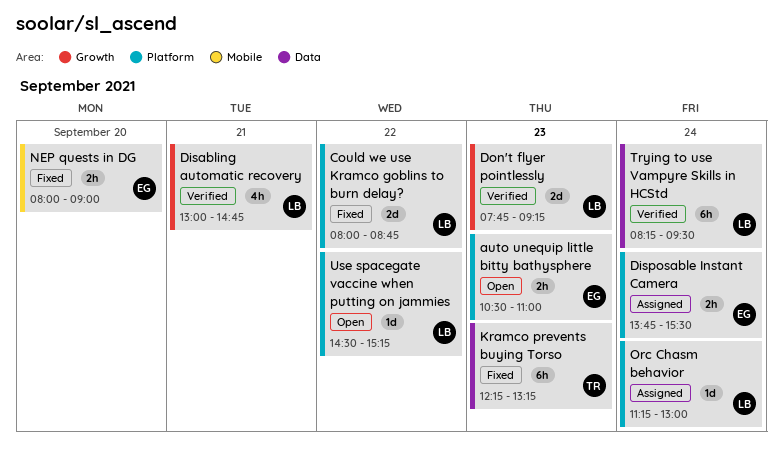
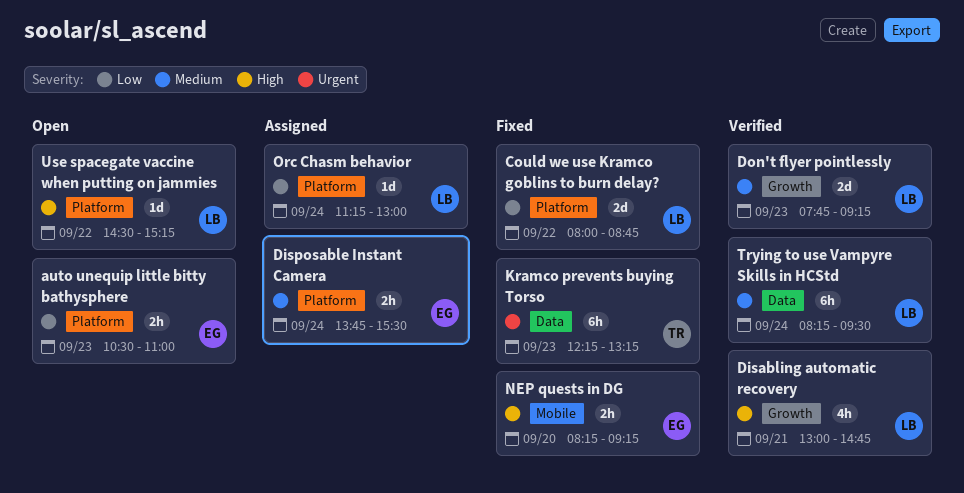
NEP quests in DG, begins: 08:00 -> 08:15
NEP quests in DG, ends: 09:00 -> 09:15

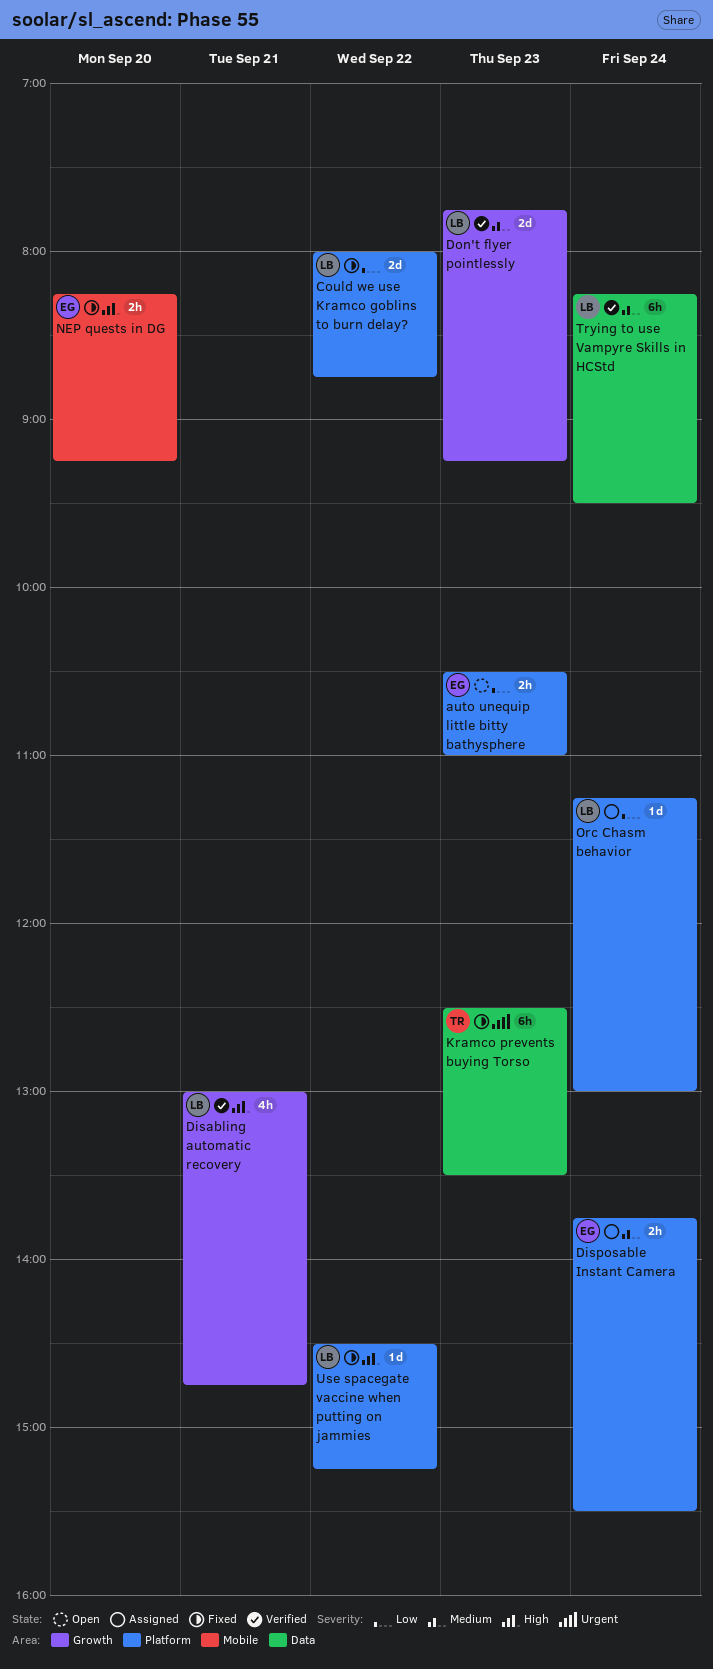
Kramco prevents buying Torso, begins: 12:15 -> 12:30
Kramco prevents buying Torso, ends: 13:15 -> 13:30
Use spacegate vaccine when putting on jammies, status: Open -> Fixed

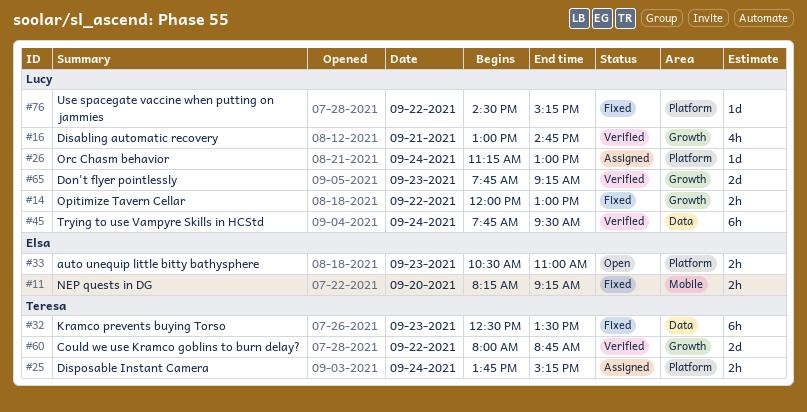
Could we use Kramco goblins to burn delay?, status: Fixed -> Verified
Could we use Kramco goblins to burn delay?, owner: Lucy -> Teresa
Could we use Kramco goblins to burn delay?, label: Platform -> Growth
Disposable Instant Camera, owner: Elsa -> Teresa
Disposable Instant Camera, ends: 15:30 -> 15:15
Opitimize Tavern Cellar: none -> present
Trying to use Vampyre Skills in HCStd, begins: 08:15 -> 07:45

